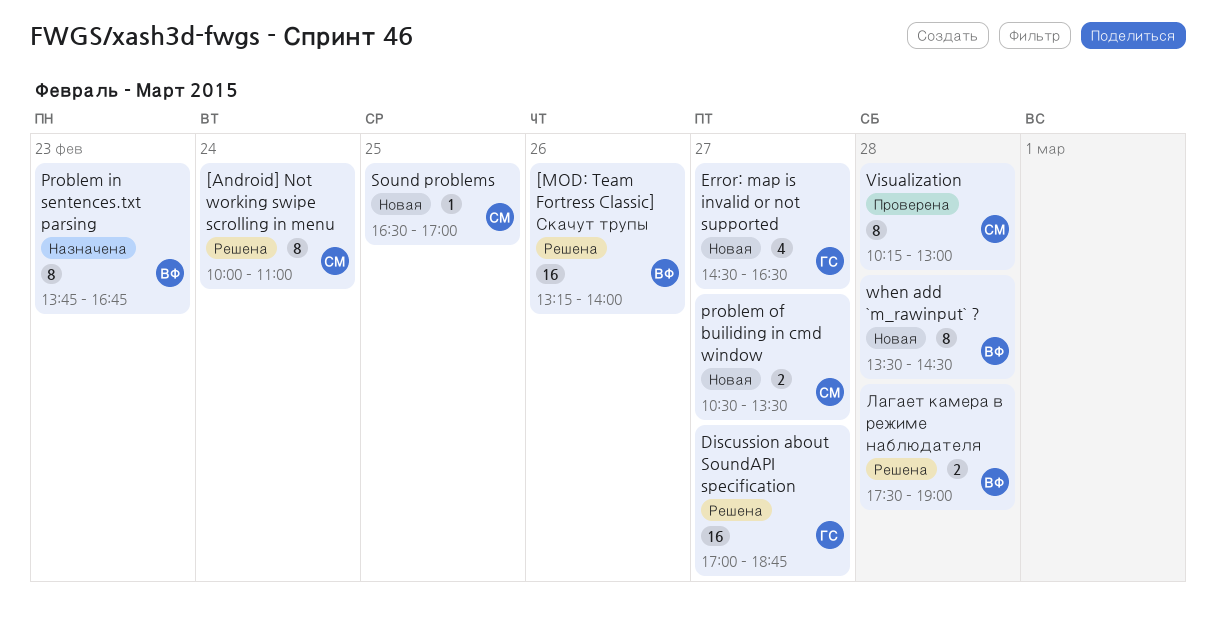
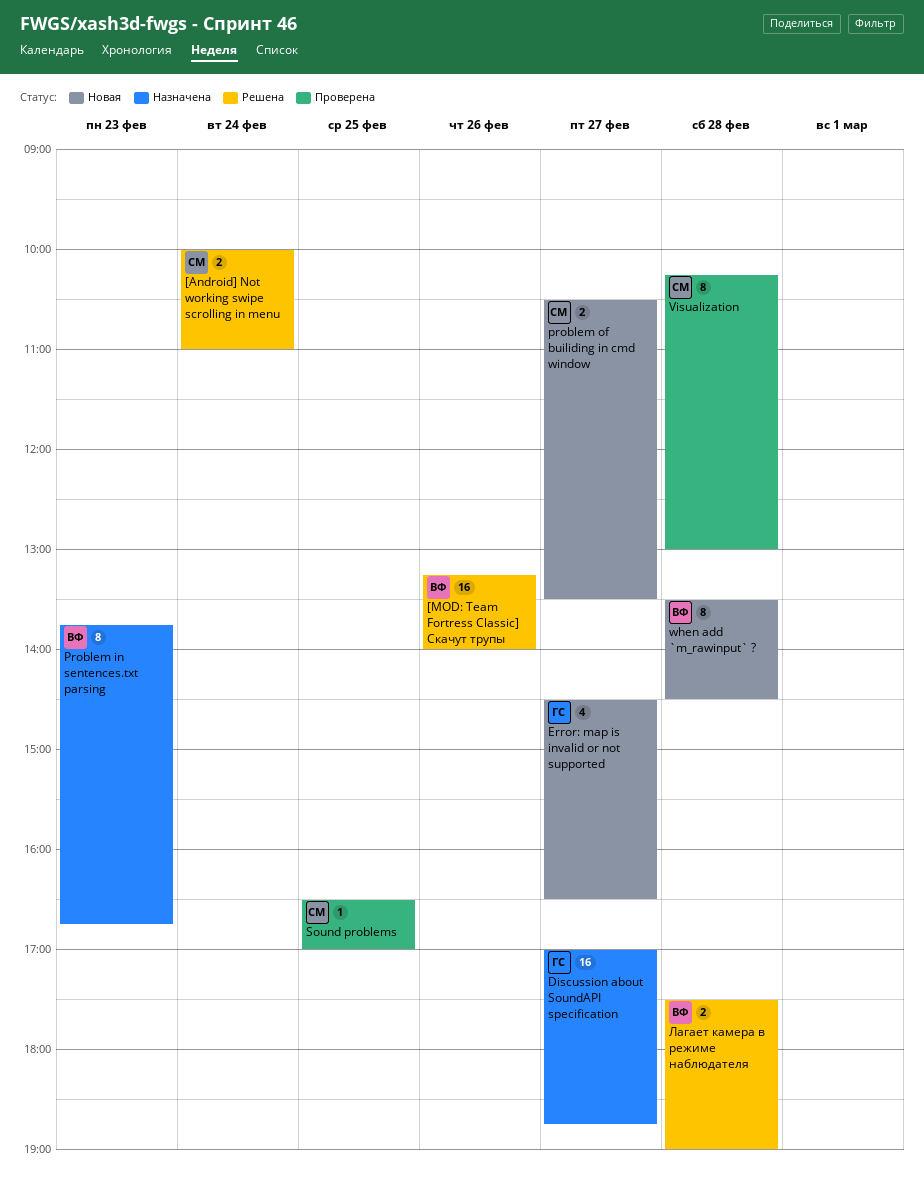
[Android] Not working swipe scrolling in menu, estimate: 8 -> 2
Discussion about SoundAPI specification, status: Решена -> Назначена
Sound problems, status: Новая -> Проверена

